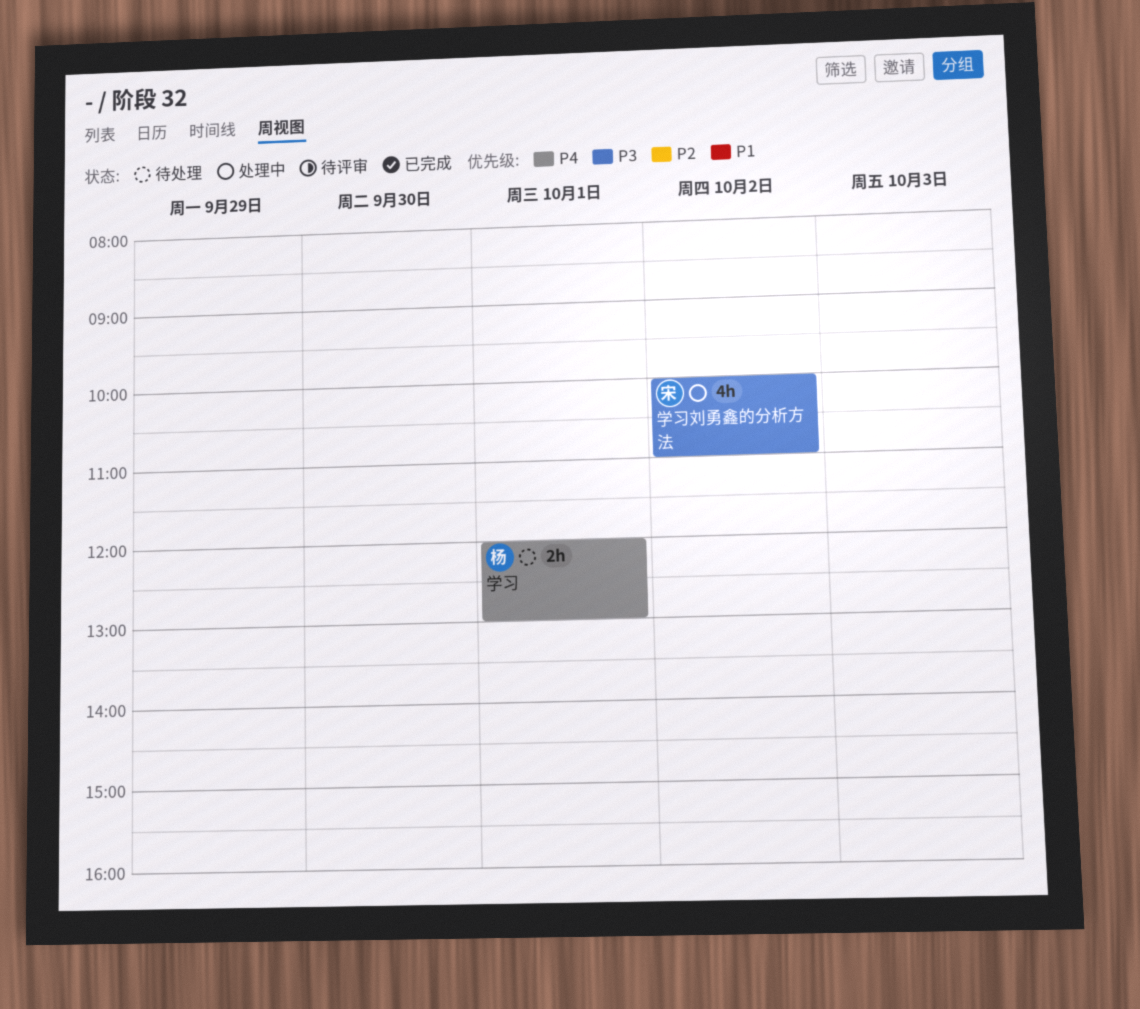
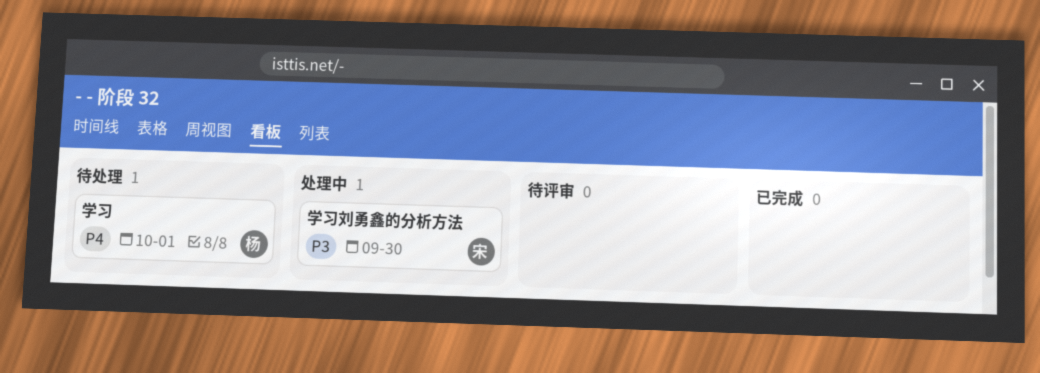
学习刘勇鑫的分析方法, day: Oct 2 -> Sep 30

